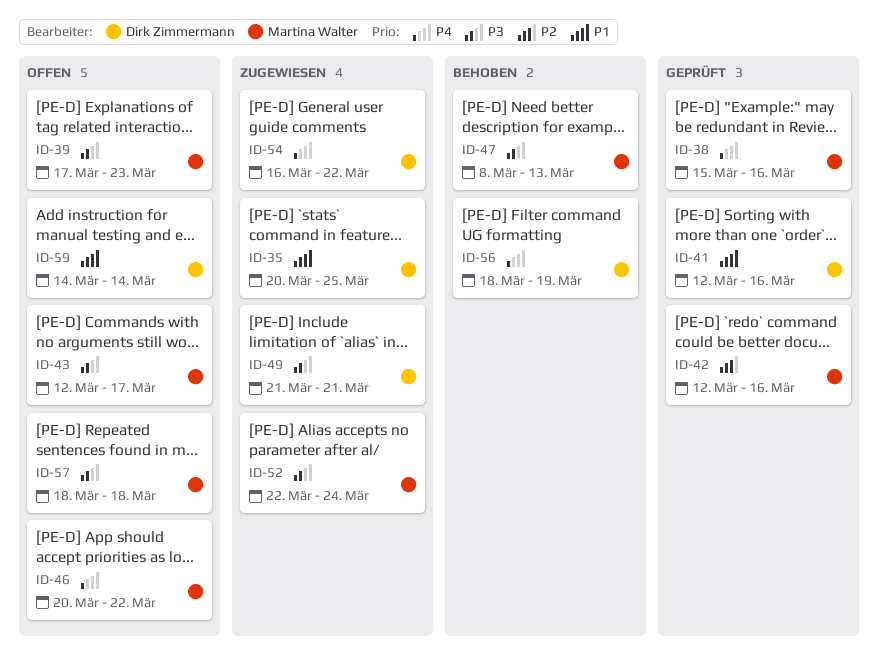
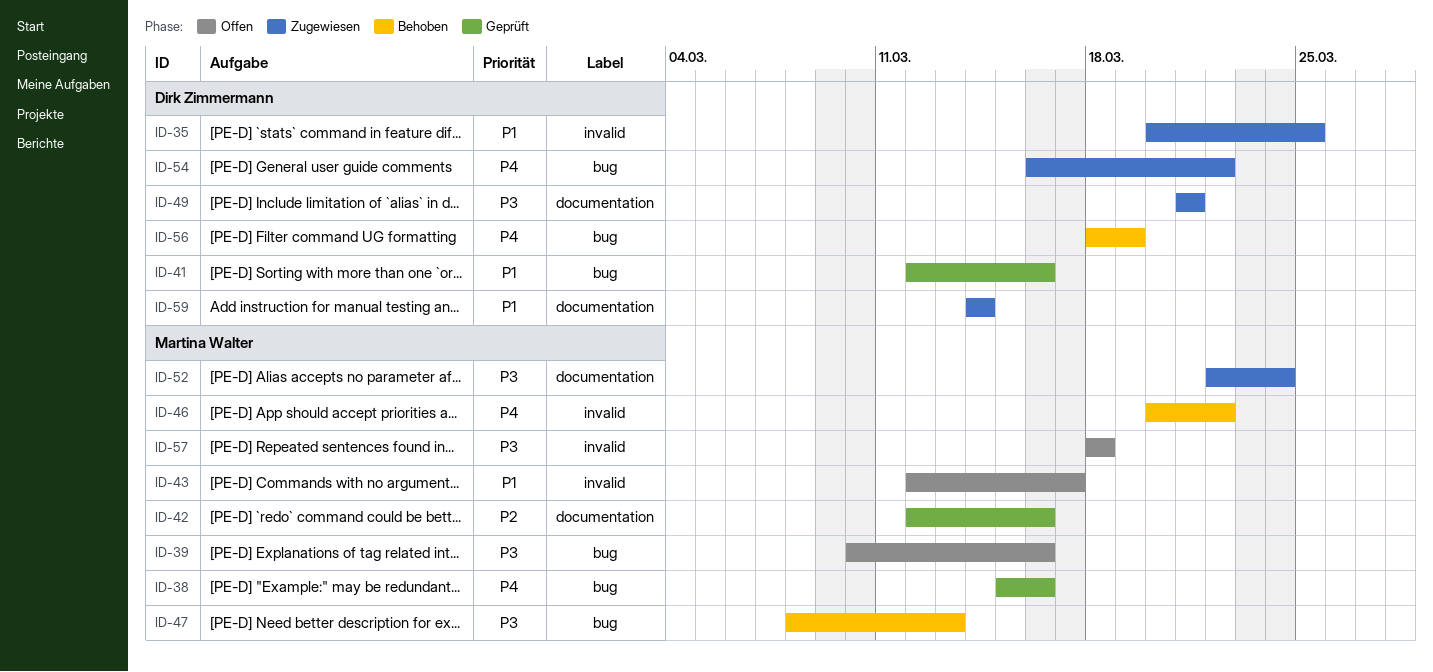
ID-39, start: Mar 17 -> Mar 10
ID-39, due: Mar 23 -> Mar 16
ID-43, priority: P3 -> P1
ID-46, status: Offen -> Behoben
ID-59, status: Offen -> Zugewiesen

